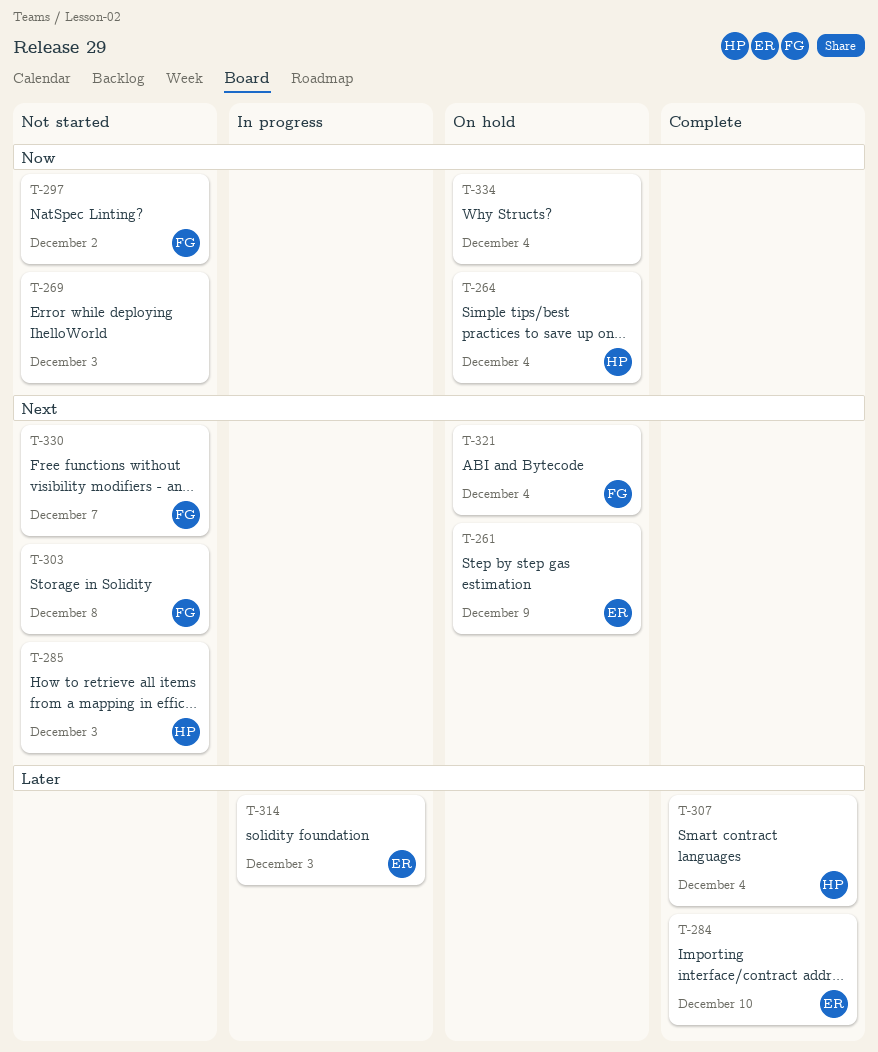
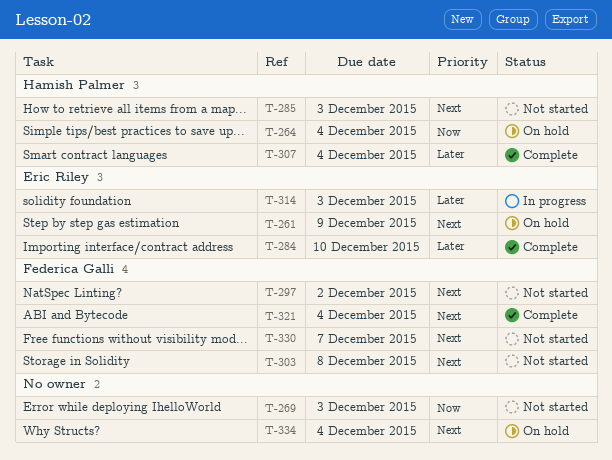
T-297, priority: Now -> Next
T-321, status: On hold -> Complete
T-334, priority: Now -> Next

